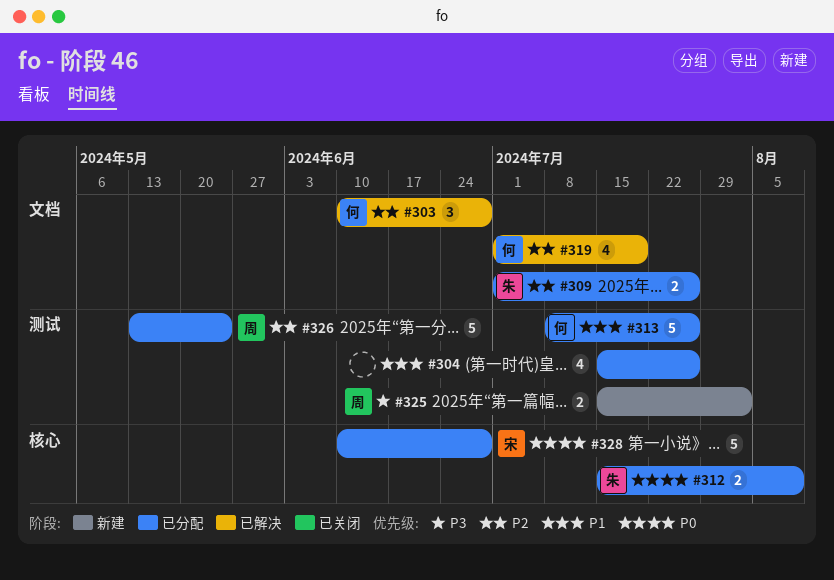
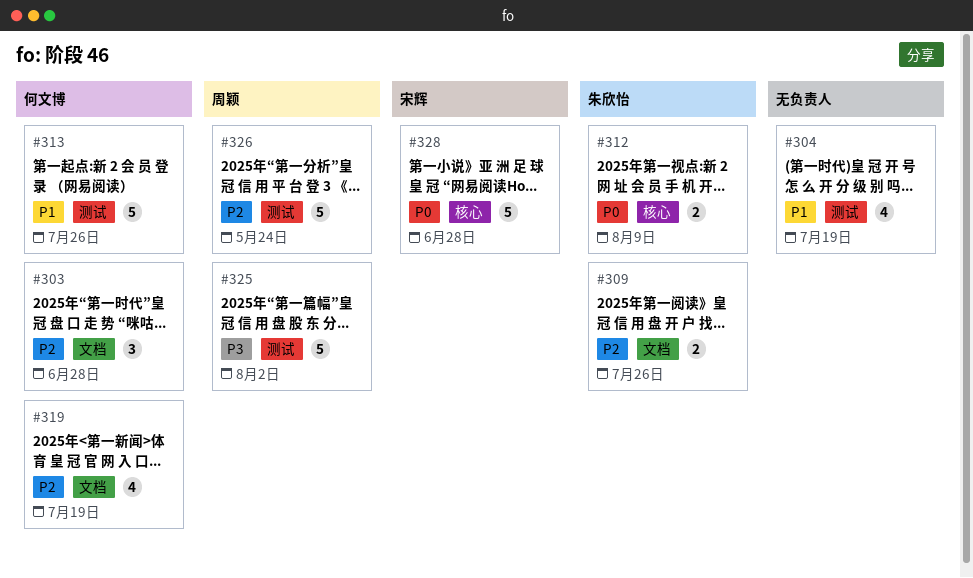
#304, due: Jul 26 -> Jul 19
#325, estimate: 2 -> 5

